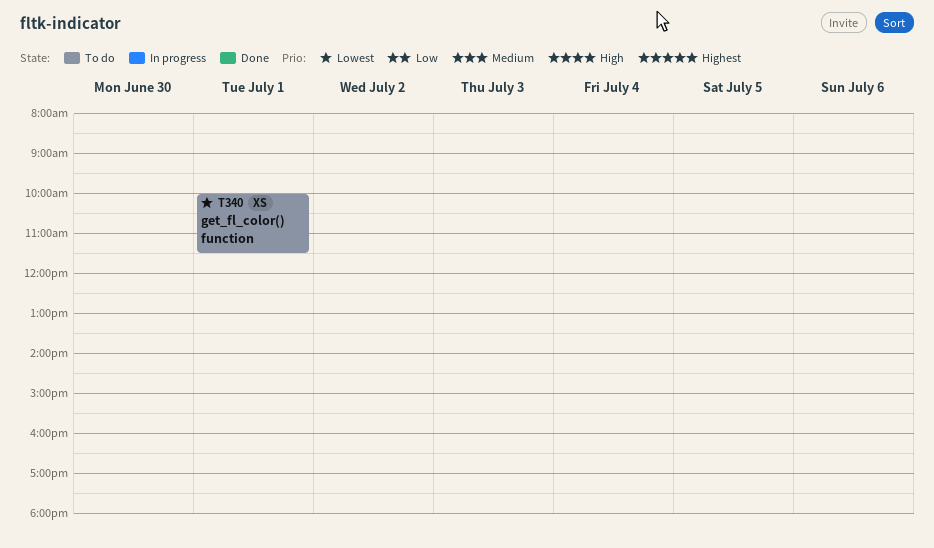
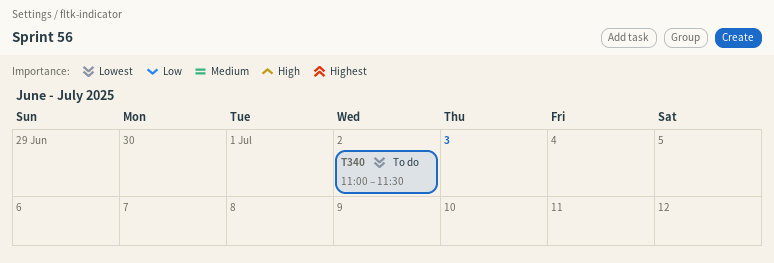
T340, day: Jul 1 -> Jul 2
T340, begins: 10:00 -> 11:00

